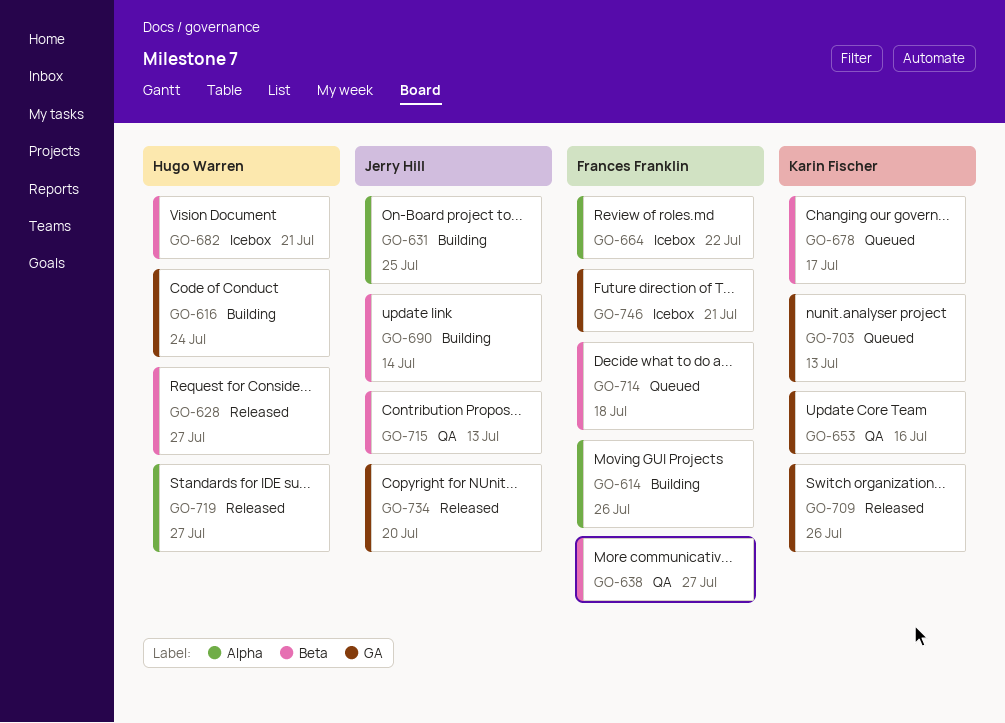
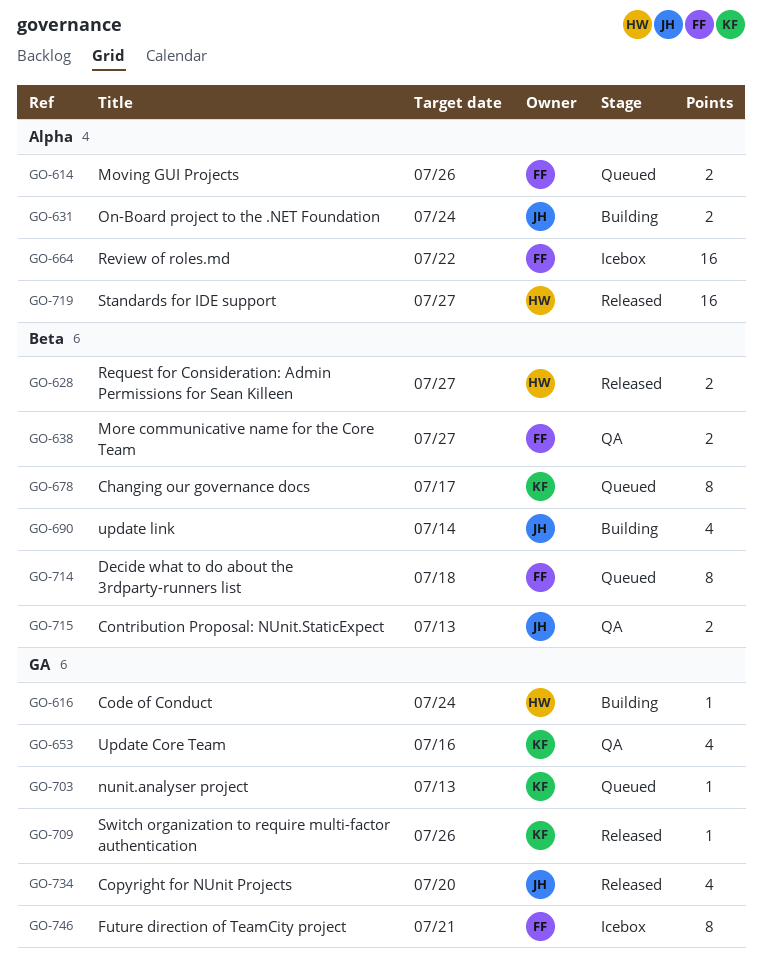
GO-614, status: Building -> Queued
GO-631, due: Jul 25 -> Jul 24
GO-682: present -> none

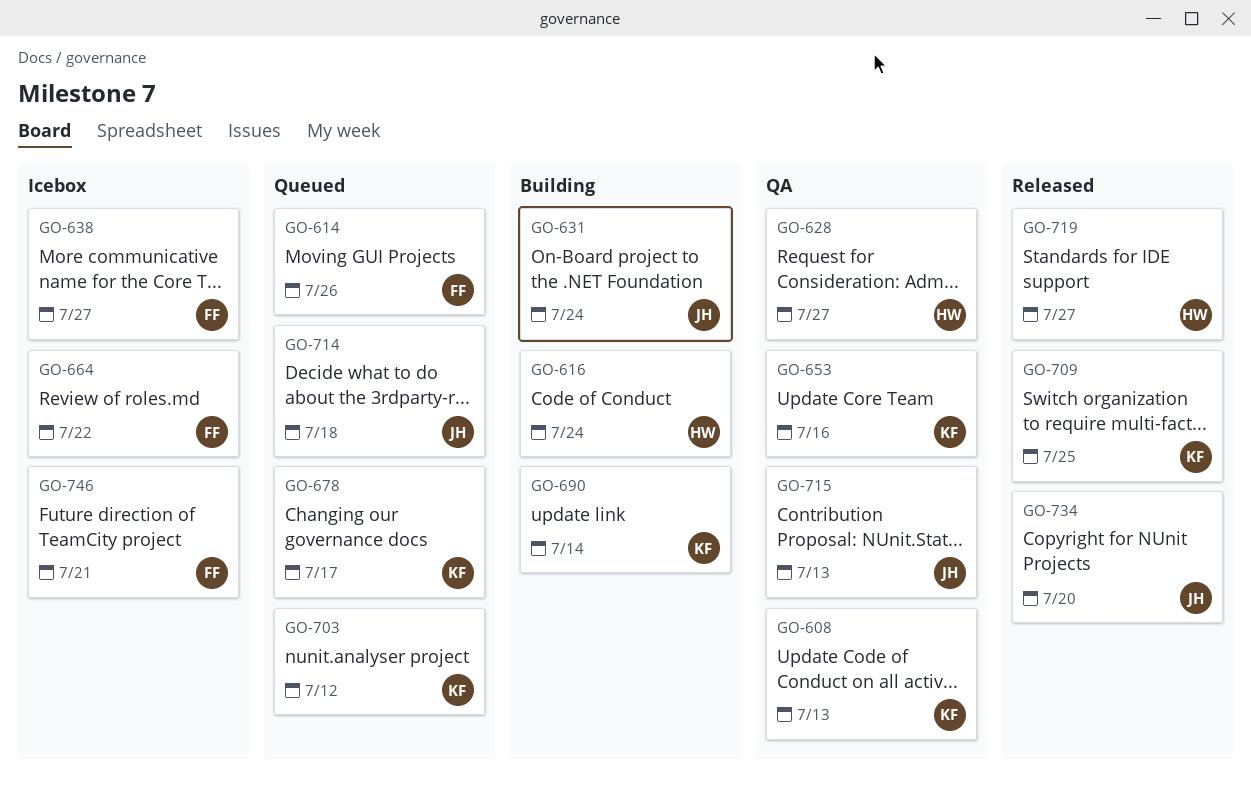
GO-608: none -> present
GO-628, status: Released -> QA
GO-638, status: QA -> Icebox
GO-690, owner: JH -> KF
GO-703, due: Jul 13 -> Jul 12
GO-709, due: Jul 26 -> Jul 25
GO-714, owner: FF -> JH

